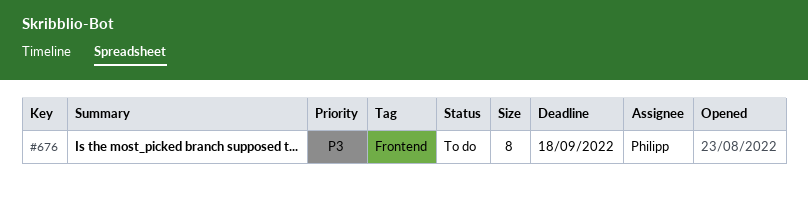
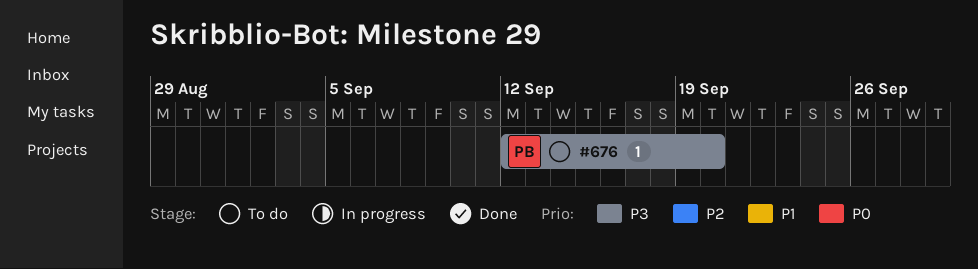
#676, estimate: 8 -> 1
#676, due: Sep 18 -> Sep 20

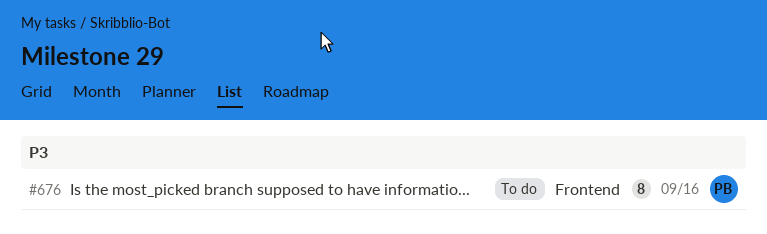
#676, estimate: 1 -> 8
#676, due: Sep 20 -> Sep 16

